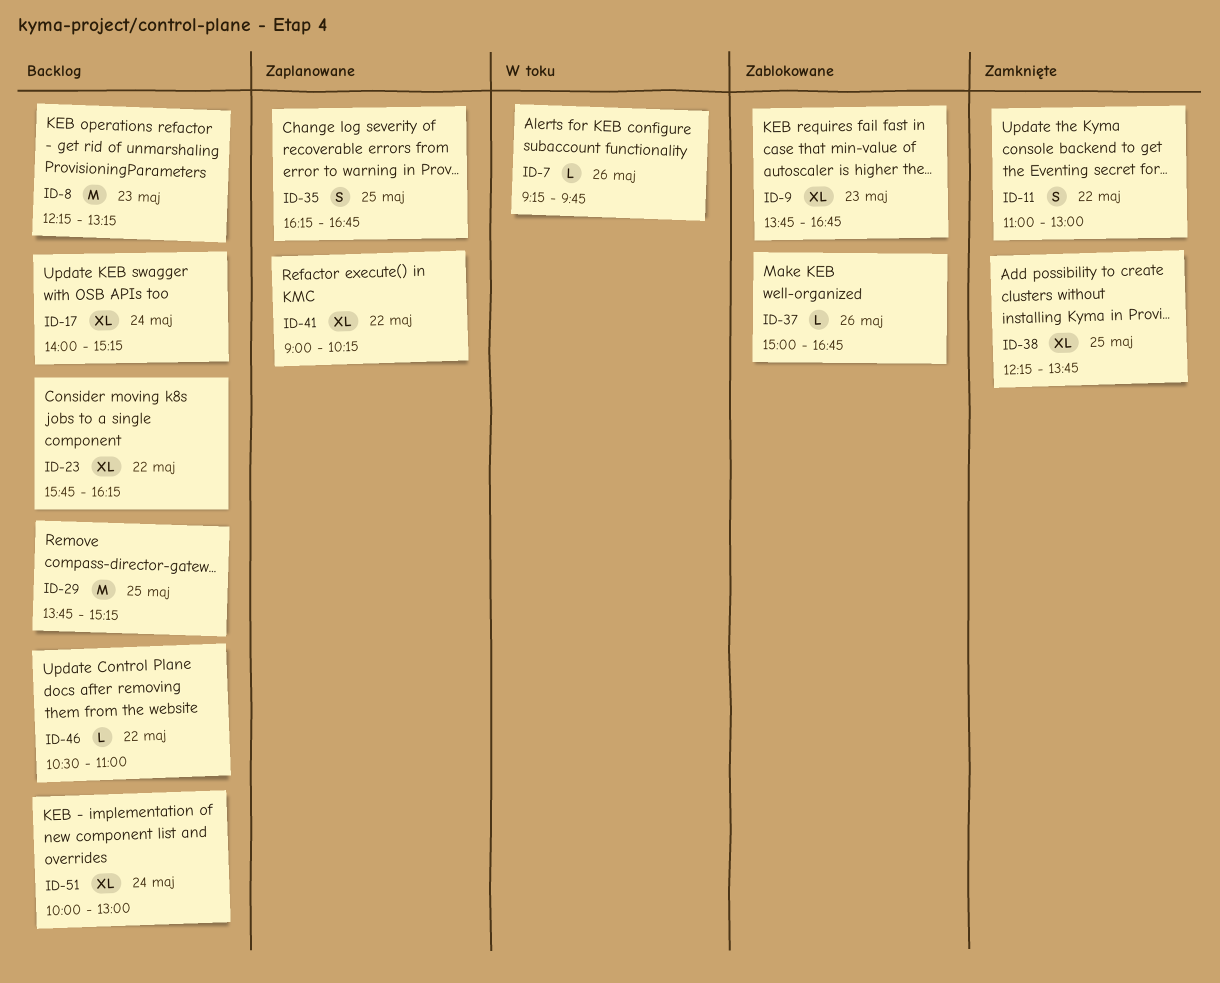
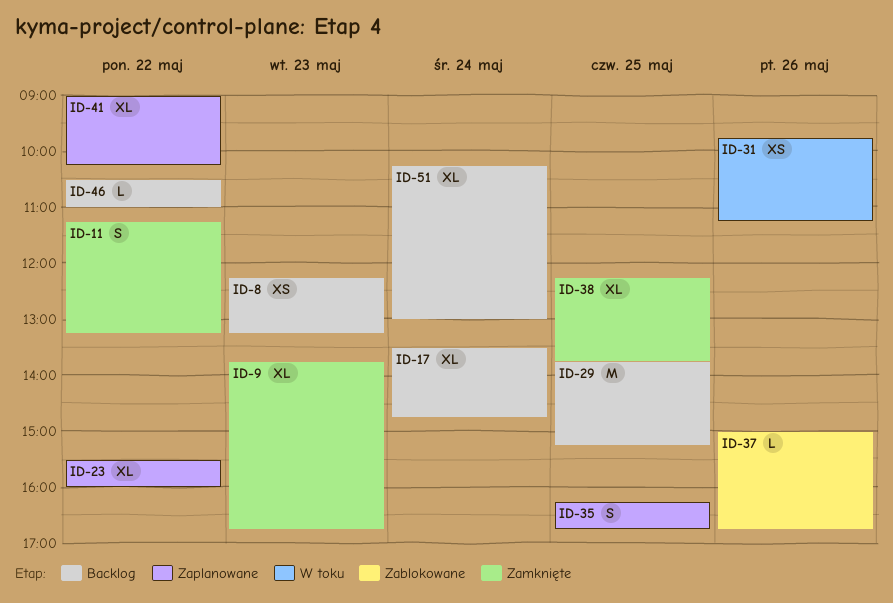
ID-7: present -> none
ID-8, estimate: M -> XS
ID-9, status: Zablokowane -> Zamknięte
ID-11, begins: 11:00 -> 11:15
ID-11, ends: 13:00 -> 13:15
ID-17, begins: 14:00 -> 13:30
ID-17, ends: 15:15 -> 14:45
ID-23, status: Backlog -> Zaplanowane
ID-23, begins: 15:45 -> 15:30
ID-23, ends: 16:15 -> 16:00
ID-31: none -> present
ID-51, begins: 10:00 -> 10:15

